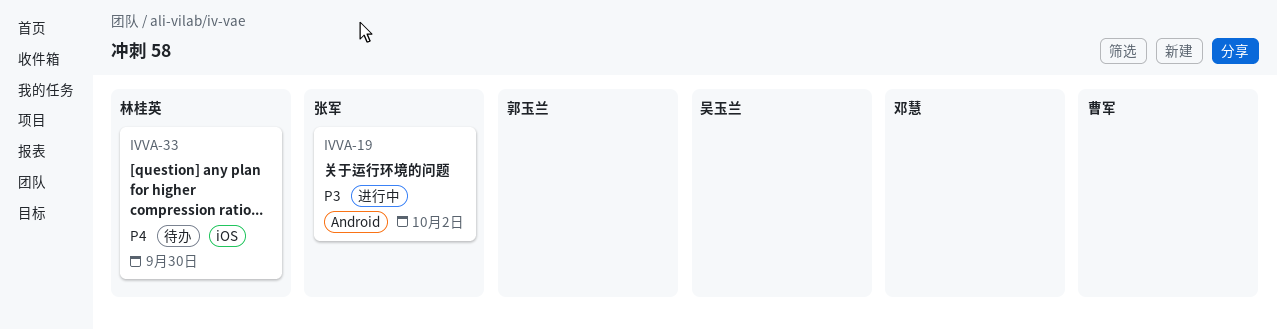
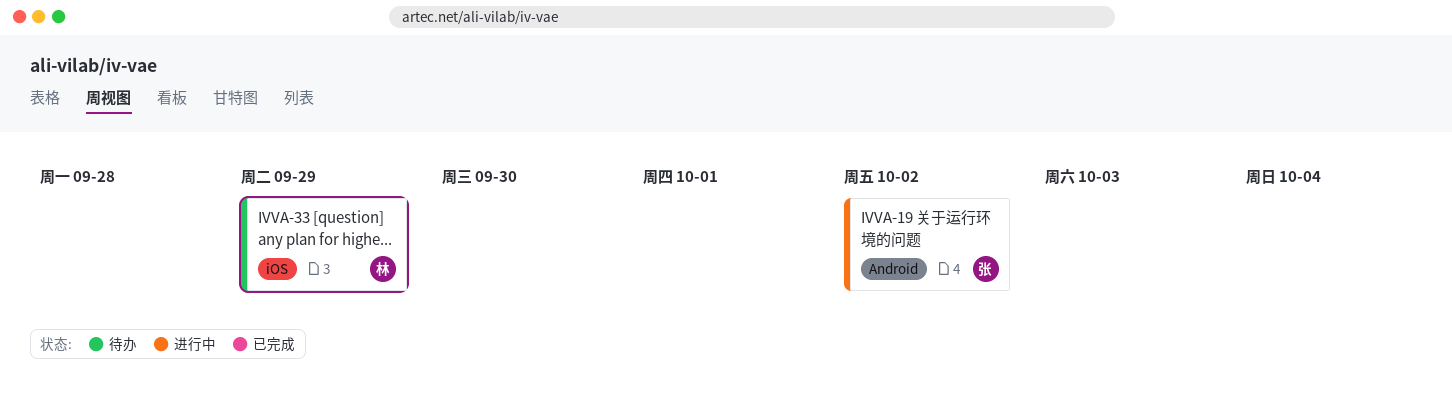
IVVA-33, due: Sep 30 -> Sep 29

